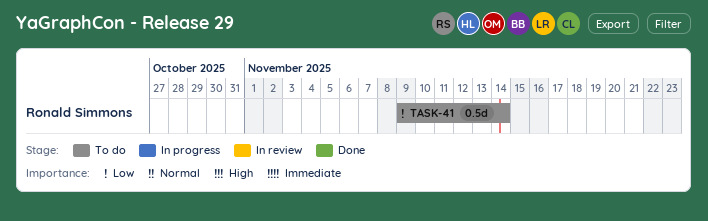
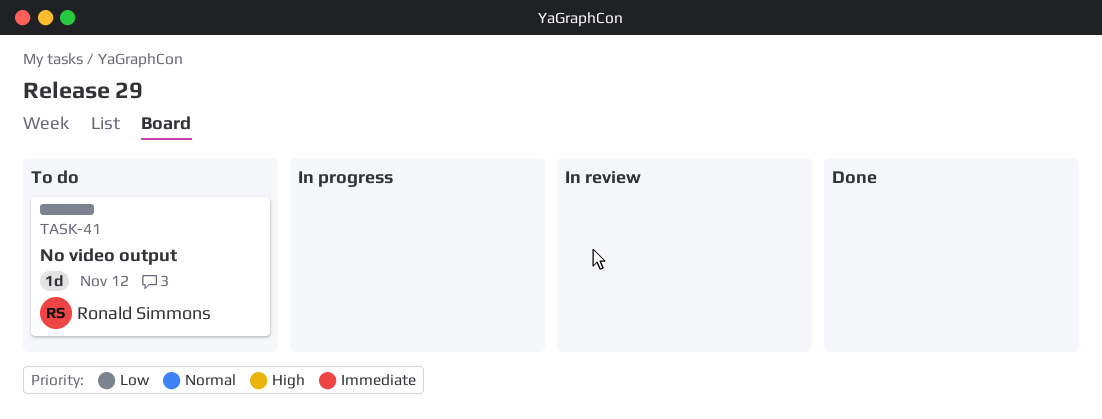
TASK-41, estimate: 0.5d -> 1d
TASK-41, due: Nov 14 -> Nov 12

